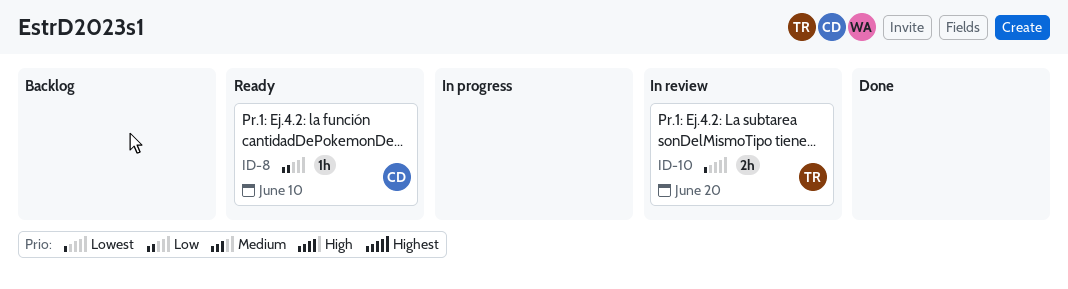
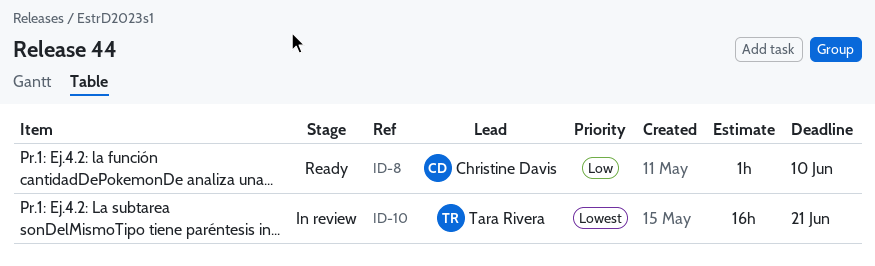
ID-10, estimate: 2h -> 16h
ID-10, due: Jun 20 -> Jun 21

